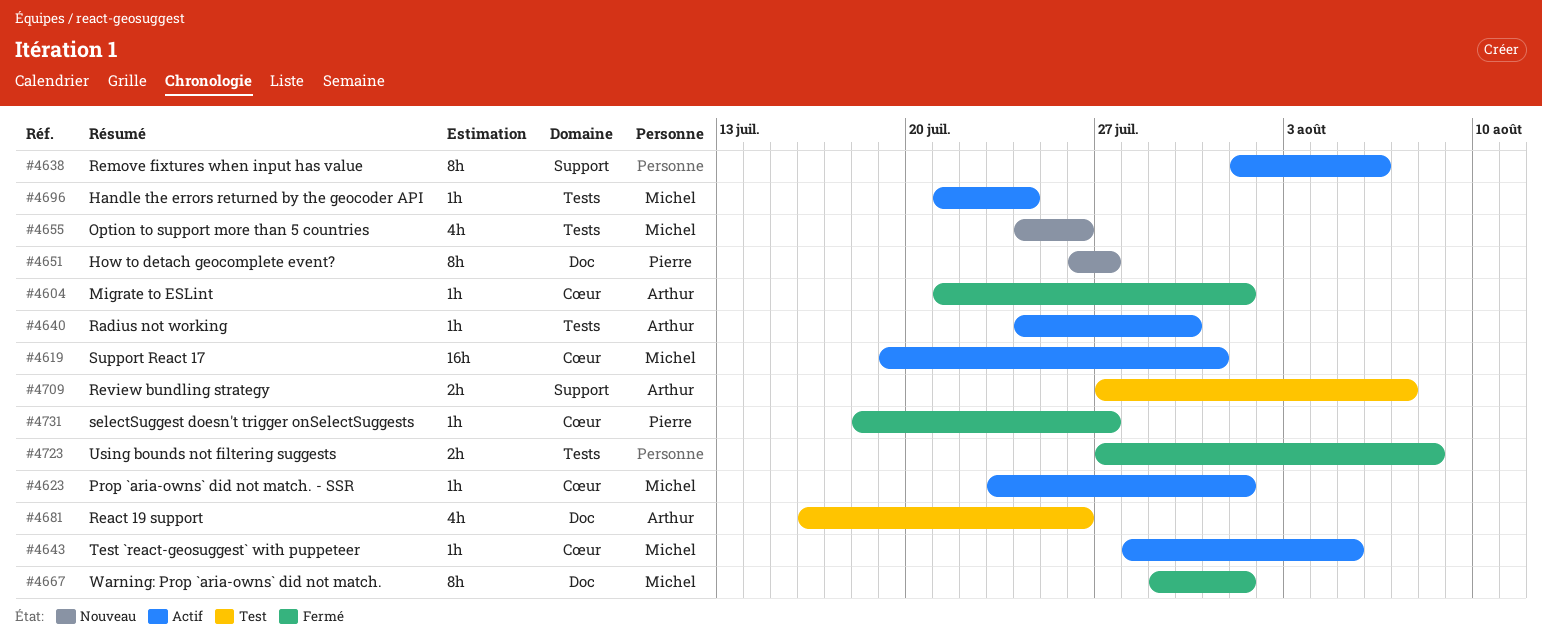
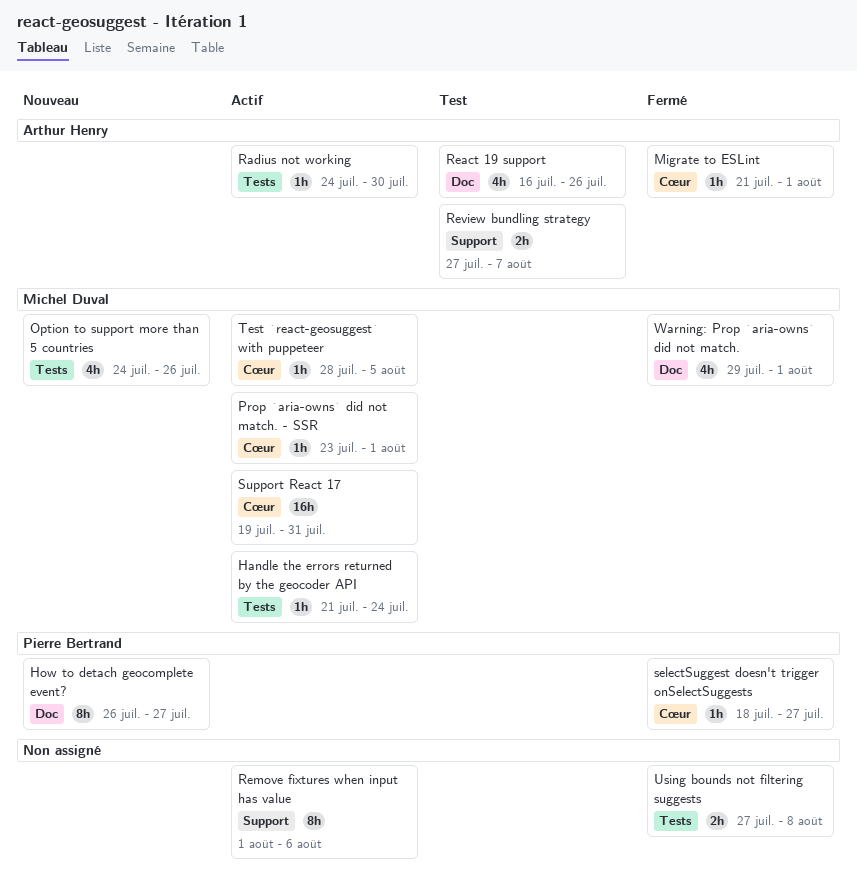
Warning: Prop `aria-owns` did not match., estimate: 8h -> 4h

